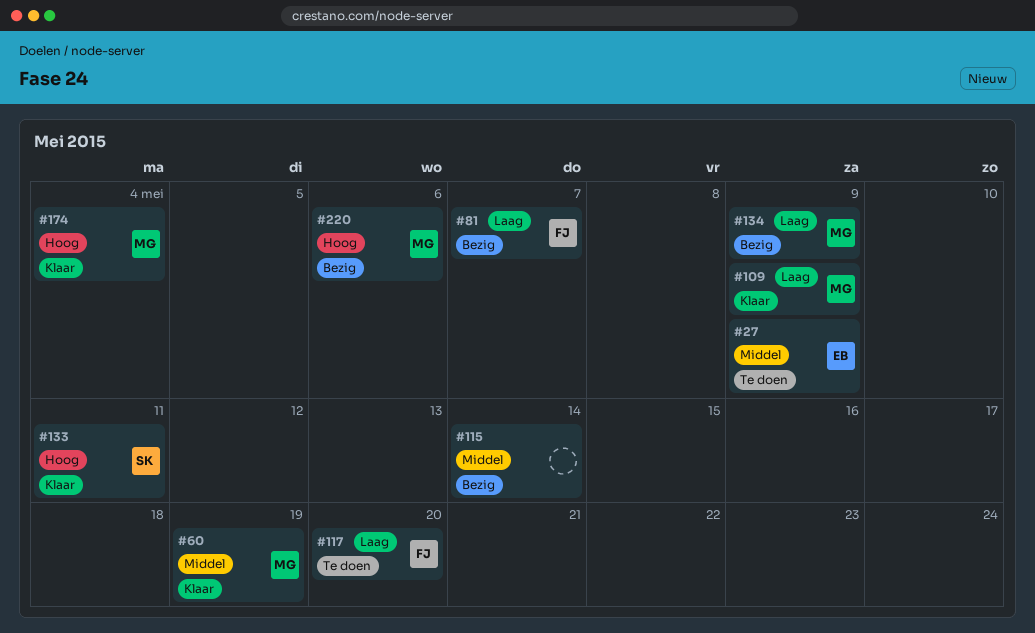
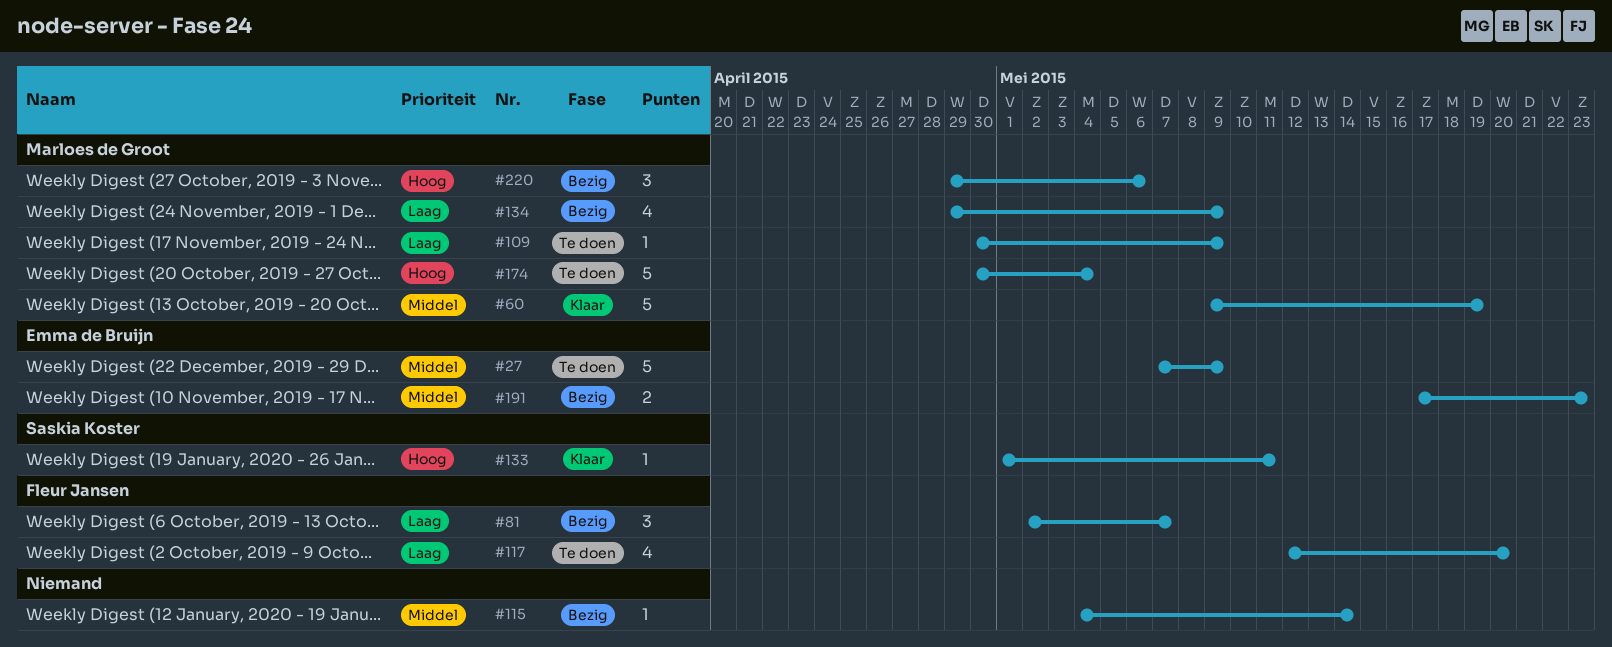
#109, status: Klaar -> Te doen
#174, status: Klaar -> Te doen
#191: none -> present

